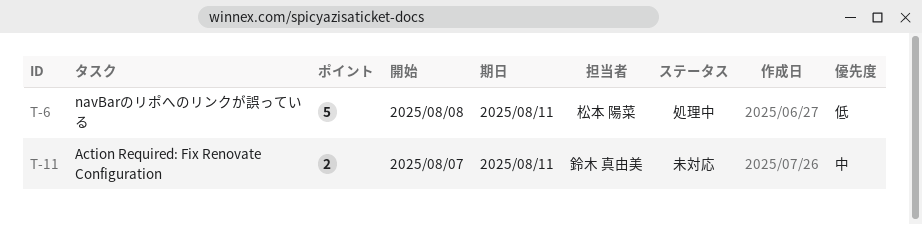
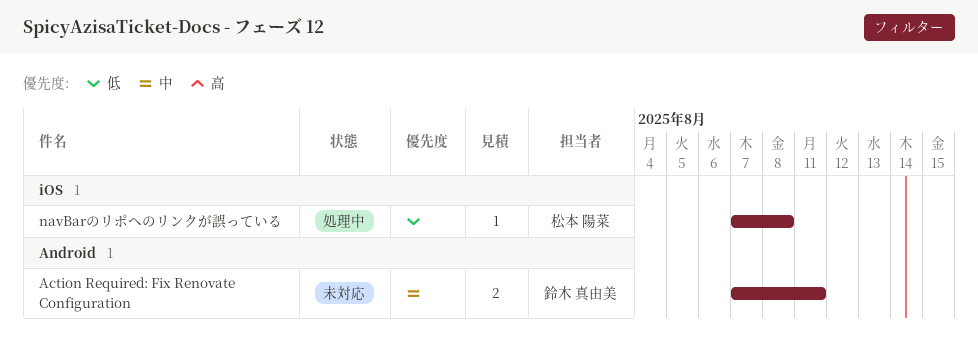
navBarのリポへのリンクが誤っている, estimate: 5 -> 1
navBarのリポへのリンクが誤っている, start: Aug 8 -> Aug 7
navBarのリポへのリンクが誤っている, due: Aug 11 -> Aug 8

